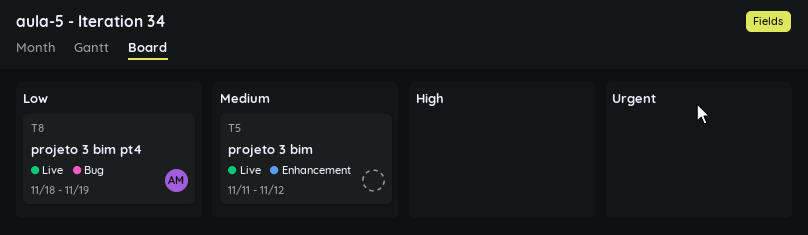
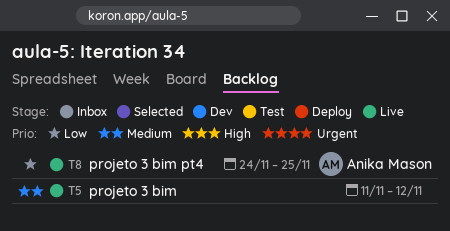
T8, start: Nov 18 -> Nov 24
T8, due: Nov 19 -> Nov 25

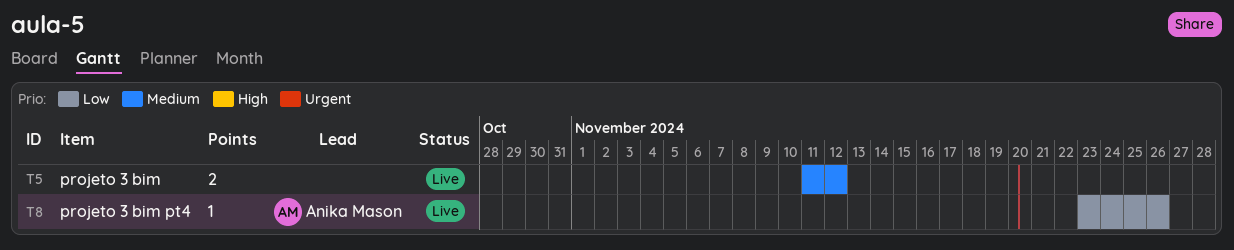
T8, start: Nov 24 -> Nov 23
T8, due: Nov 25 -> Nov 26

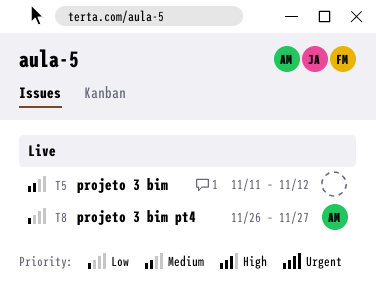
T8, start: Nov 23 -> Nov 26
T8, due: Nov 26 -> Nov 27

